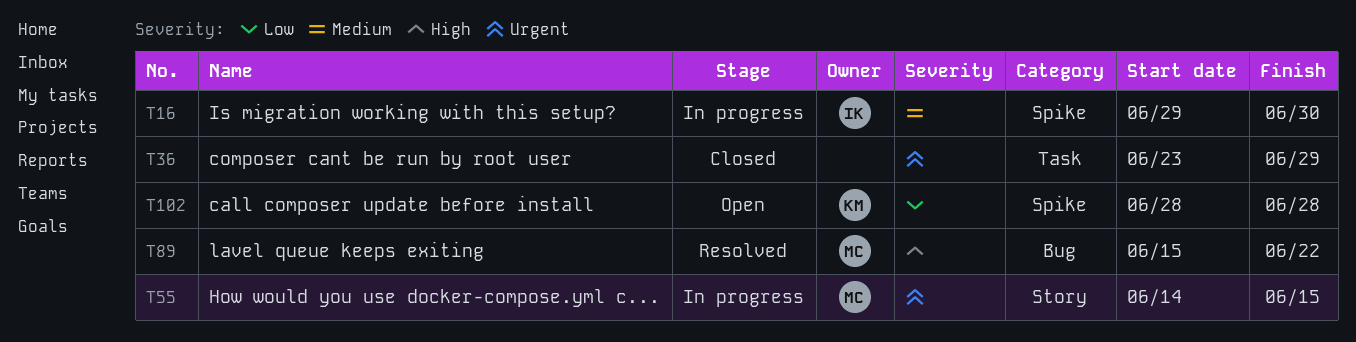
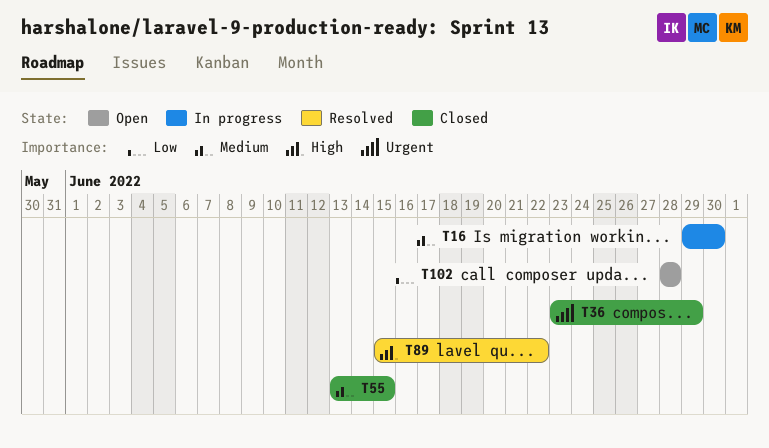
T55, status: In progress -> Closed
T55, priority: Urgent -> Medium
T55, start: Jun 14 -> Jun 13

